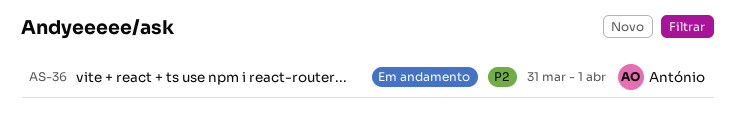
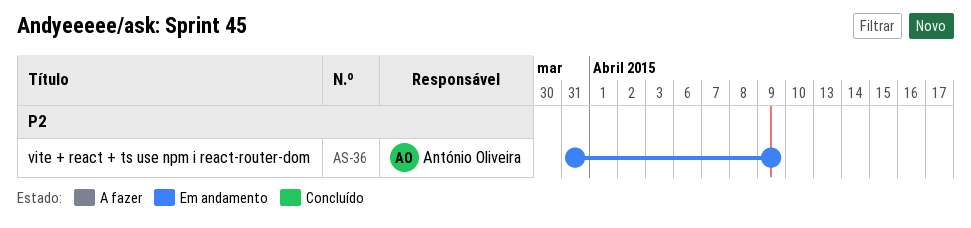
AS-36, due: Apr 1 -> Apr 9

